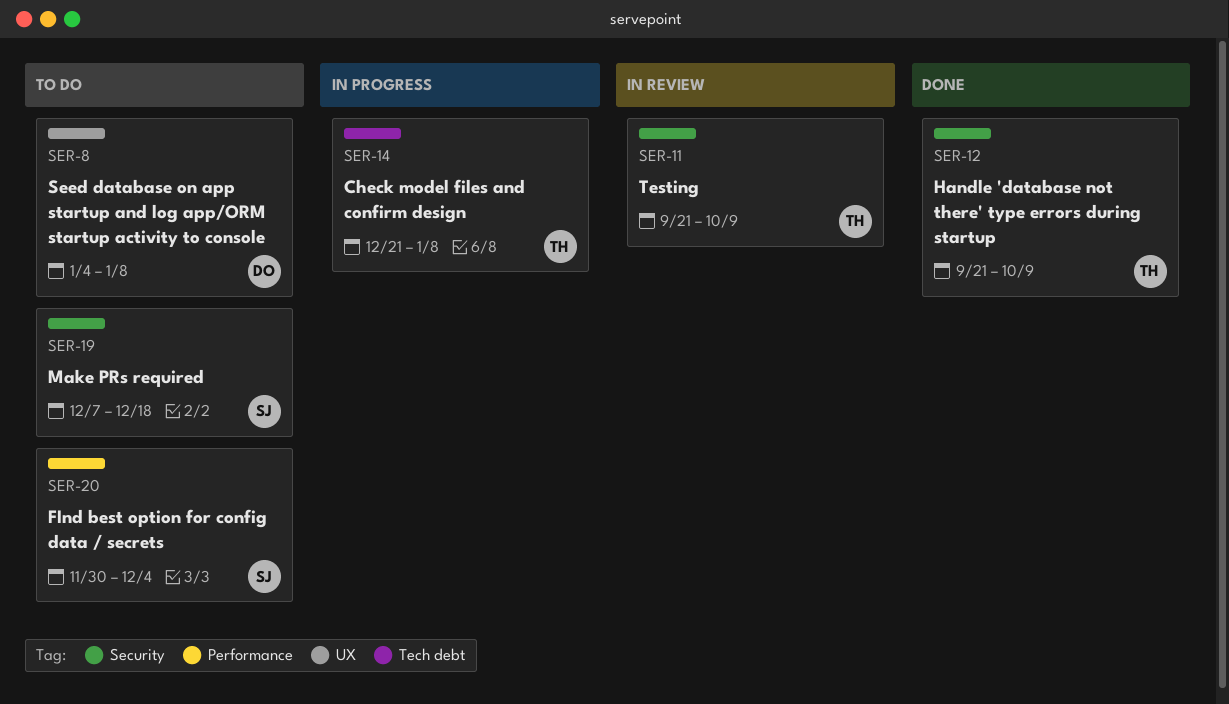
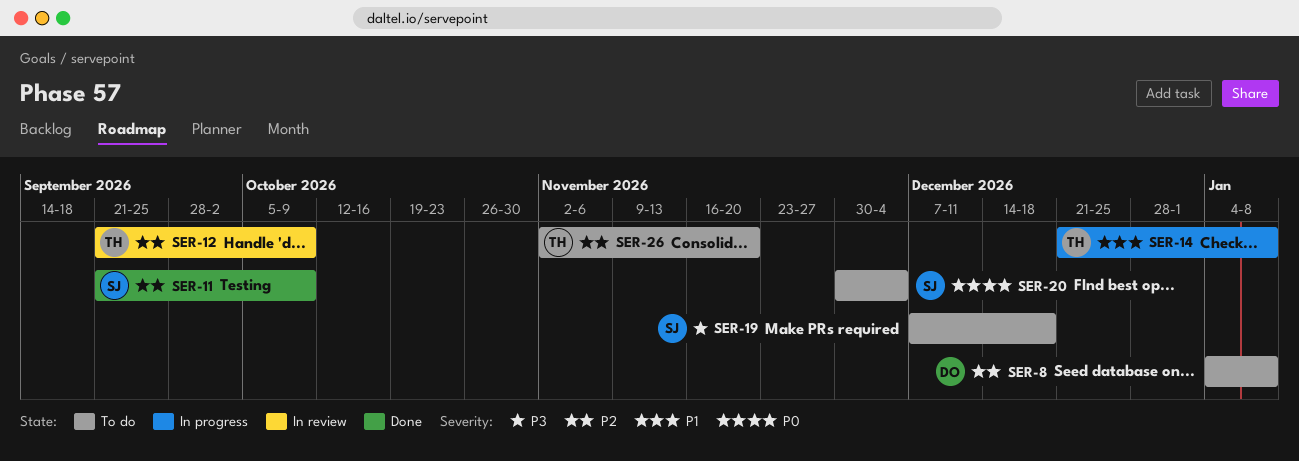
SER-11, status: In review -> Done
SER-11, owner: TH -> SJ
SER-12, status: Done -> In review
SER-26: none -> present

